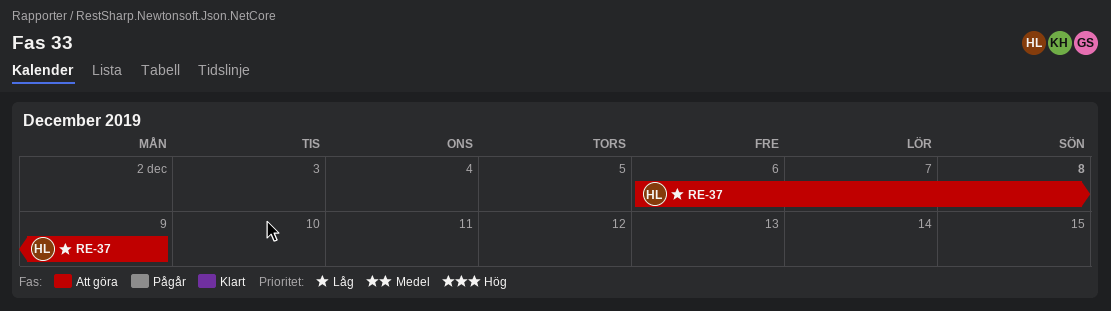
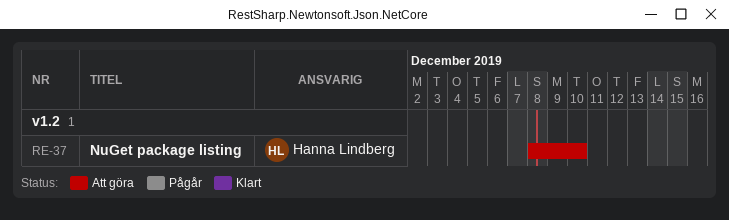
RE-37, start: Dec 6 -> Dec 8
RE-37, due: Dec 9 -> Dec 10

